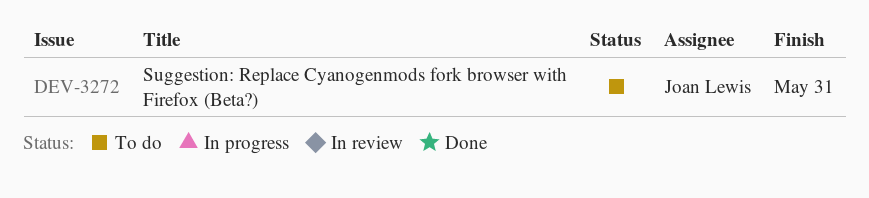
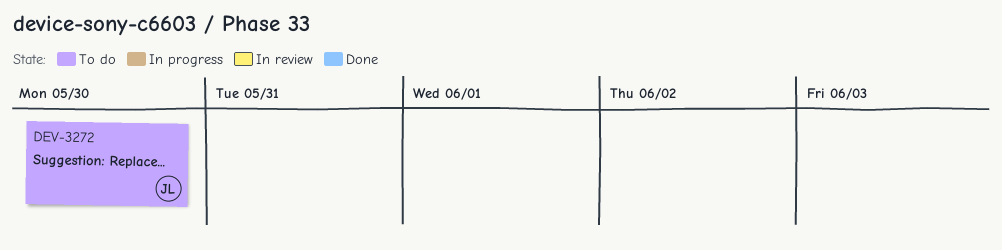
DEV-3272, due: May 31 -> May 30

